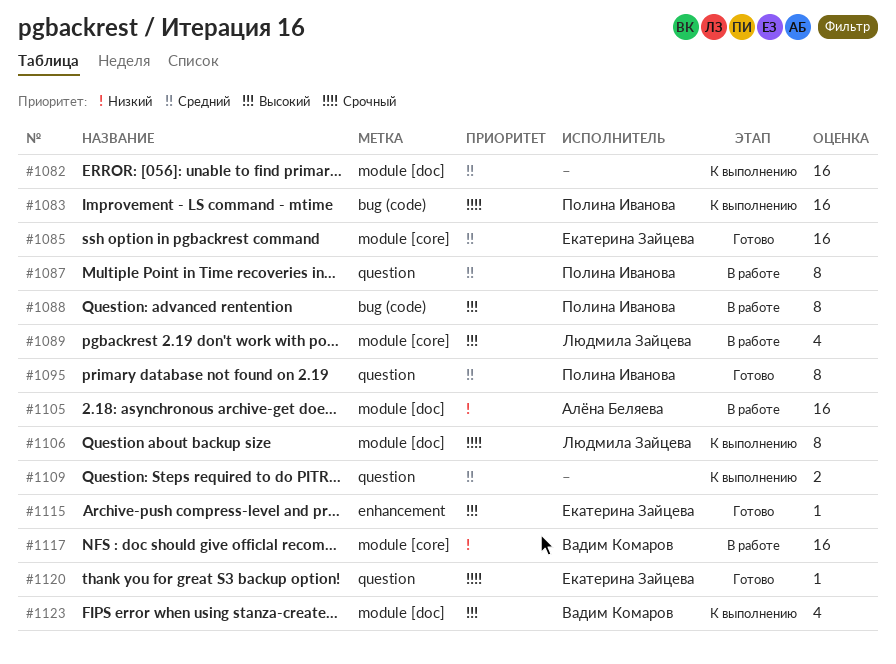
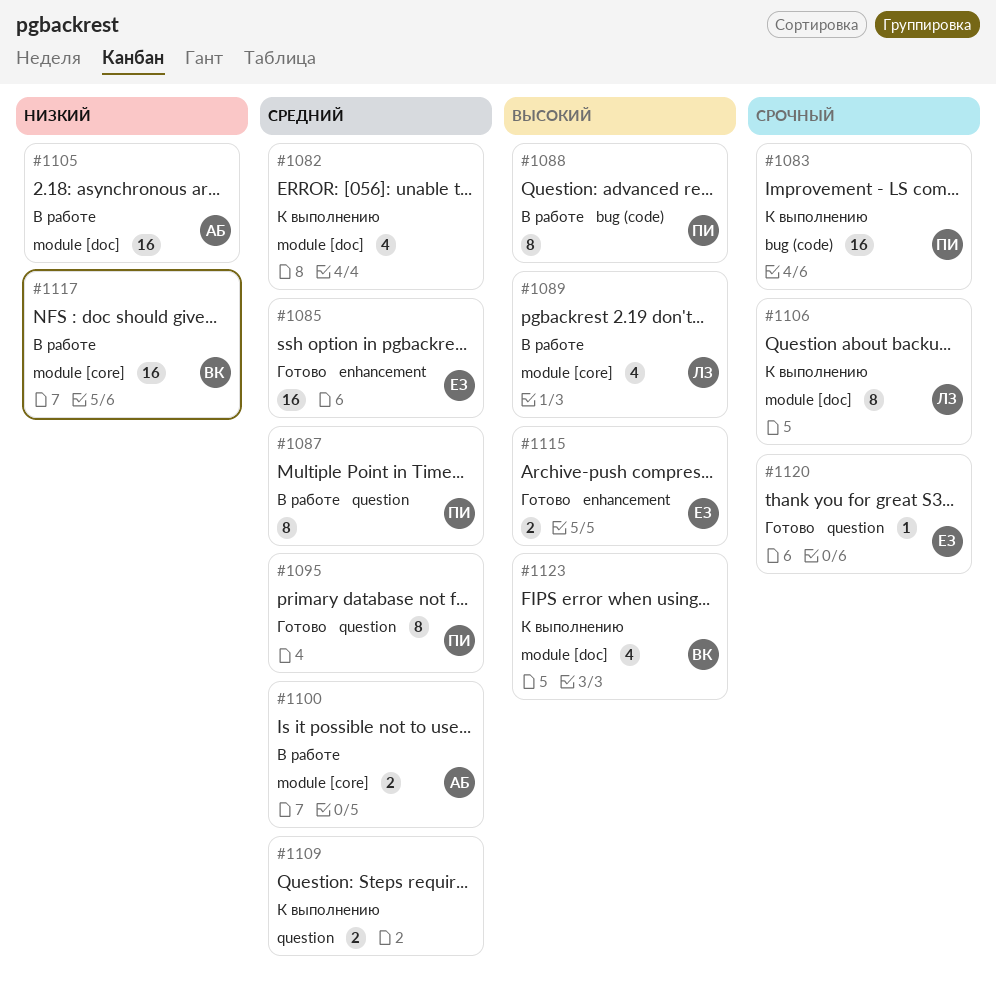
#1082, estimate: 16 -> 4
#1085, label: module [core] -> enhancement
#1100: none -> present
#1115, estimate: 1 -> 2

